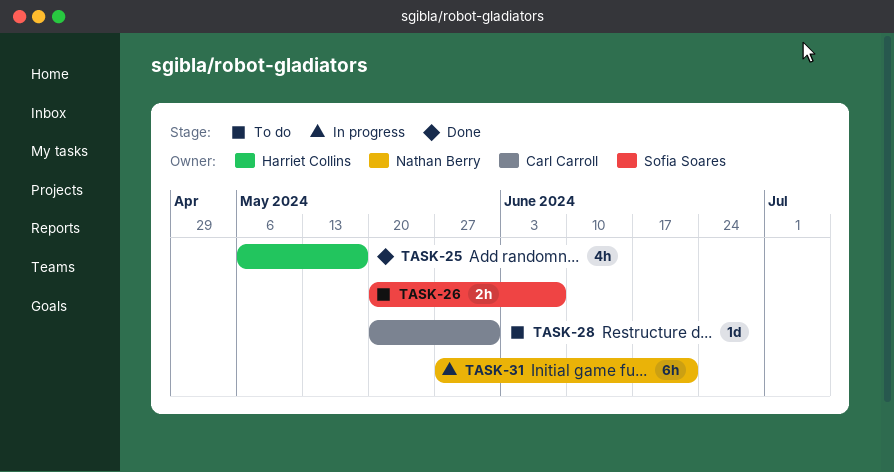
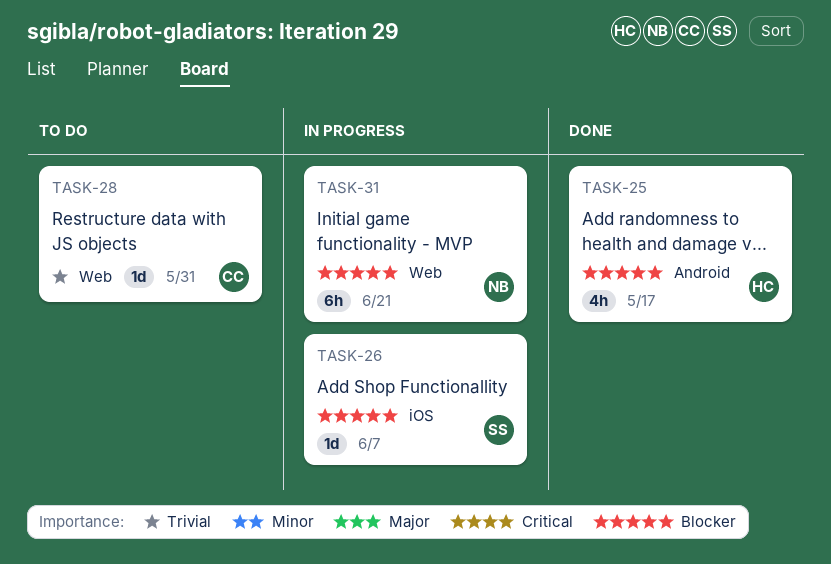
TASK-26, status: To do -> In progress
TASK-26, estimate: 2h -> 1d

